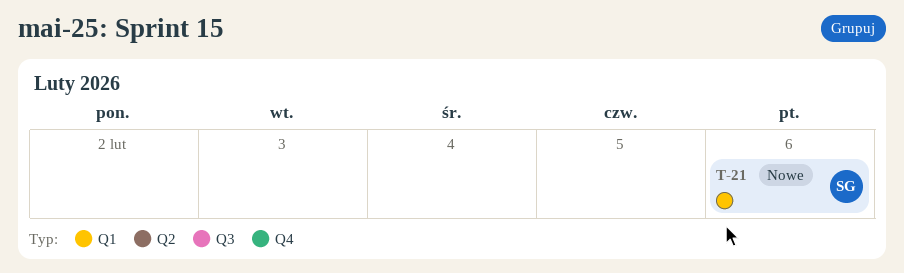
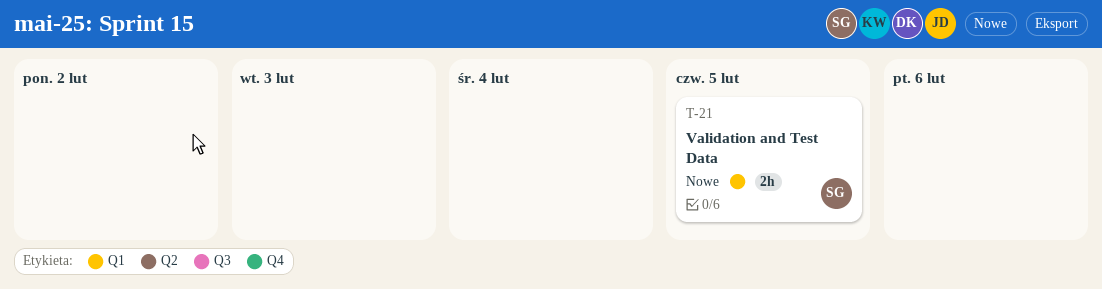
T-21, due: Feb 6 -> Feb 5

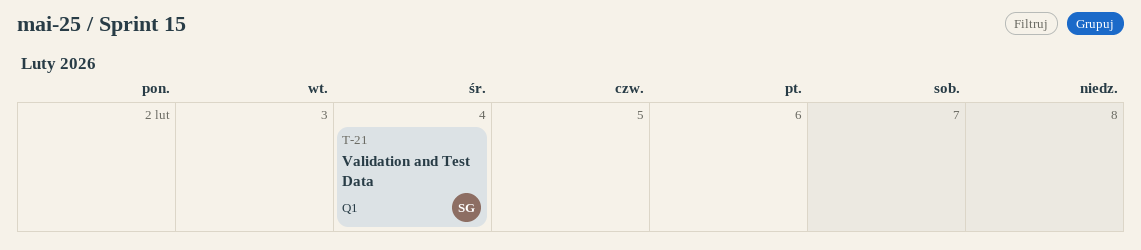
T-21, due: Feb 5 -> Feb 4

